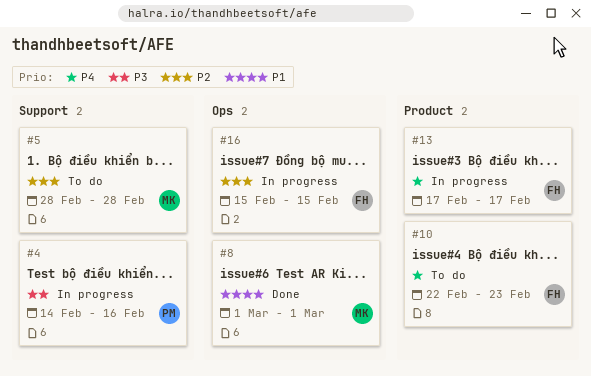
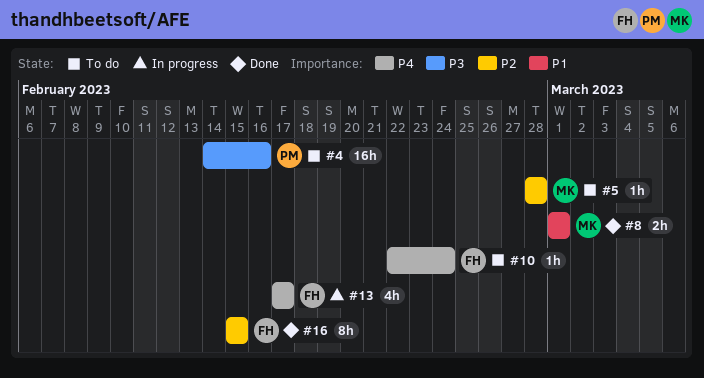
#4, status: In progress -> To do
#10, due: Feb 23 -> Feb 24
#16, status: In progress -> Done

